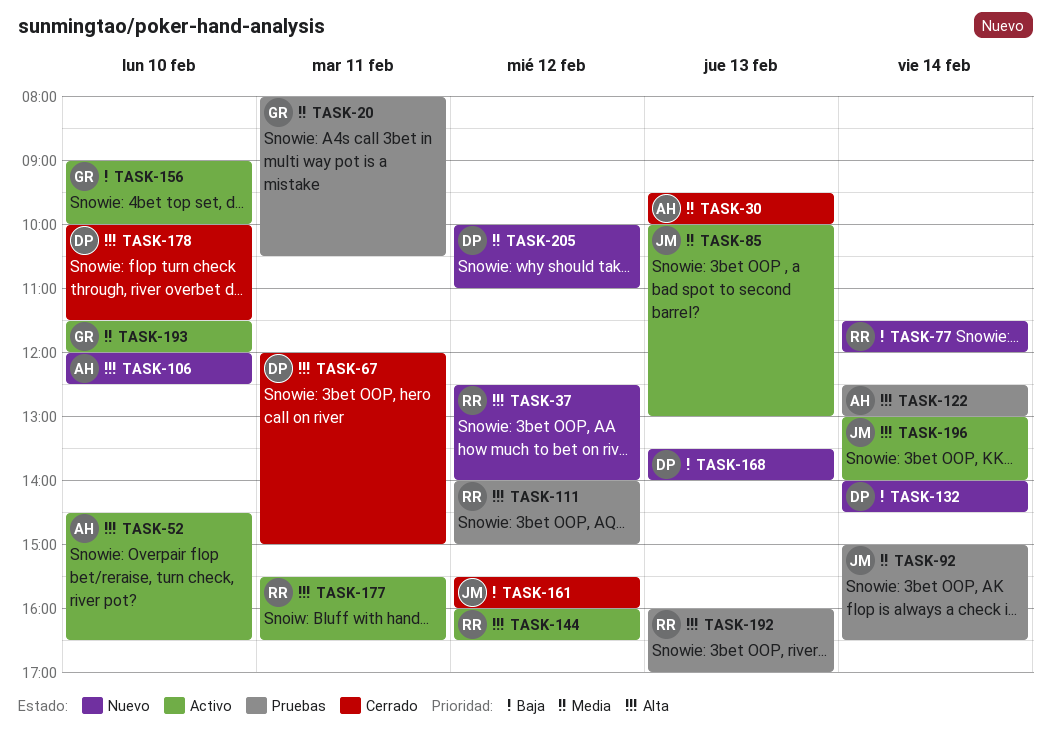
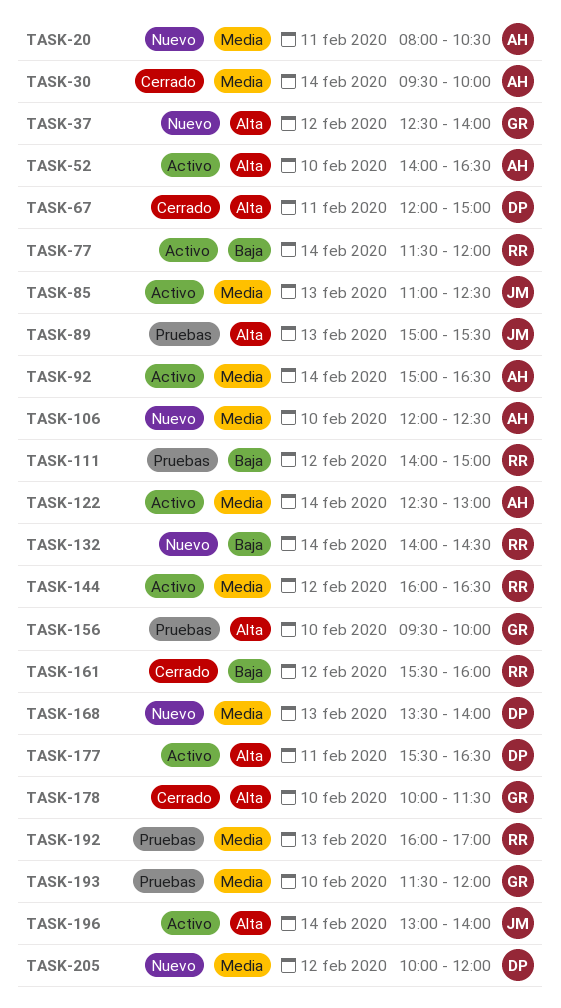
TASK-20, status: Pruebas -> Nuevo
TASK-20, owner: GR -> AH
TASK-30, day: Feb 13 -> Feb 14
TASK-37, owner: RR -> GR
TASK-52, begins: 14:30 -> 14:00
TASK-77, status: Nuevo -> Activo
TASK-85, begins: 10:00 -> 11:00
TASK-85, ends: 13:00 -> 12:30
TASK-89: none -> present
TASK-92, status: Pruebas -> Activo
TASK-92, owner: JM -> AH
TASK-106, priority: Alta -> Media
TASK-111, priority: Alta -> Baja
TASK-122, status: Pruebas -> Activo
TASK-122, priority: Alta -> Media
TASK-132, owner: DP -> RR
TASK-144, priority: Alta -> Media
TASK-156, status: Activo -> Pruebas
TASK-156, priority: Baja -> Alta
TASK-156, begins: 09:00 -> 09:30
TASK-161, owner: JM -> RR
TASK-168, priority: Baja -> Media
TASK-177, owner: RR -> DP
TASK-178, owner: DP -> GR
TASK-192, priority: Alta -> Media
TASK-193, status: Activo -> Pruebas
TASK-205, ends: 11:00 -> 12:00

